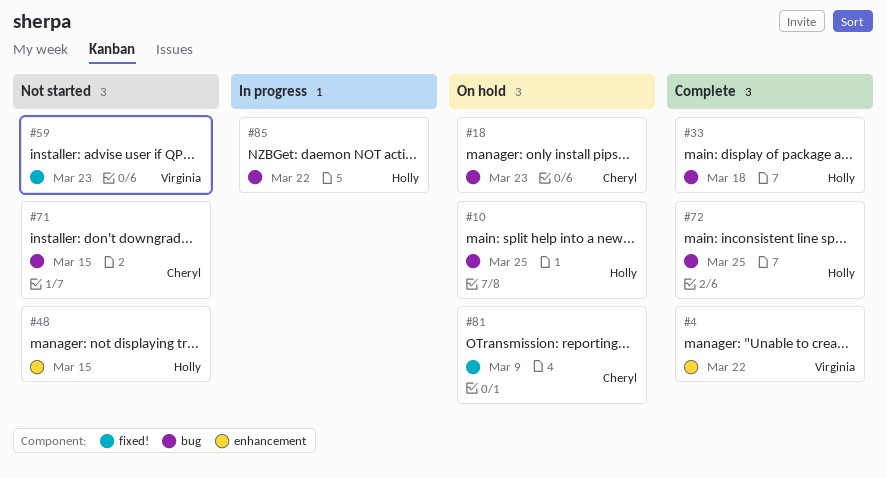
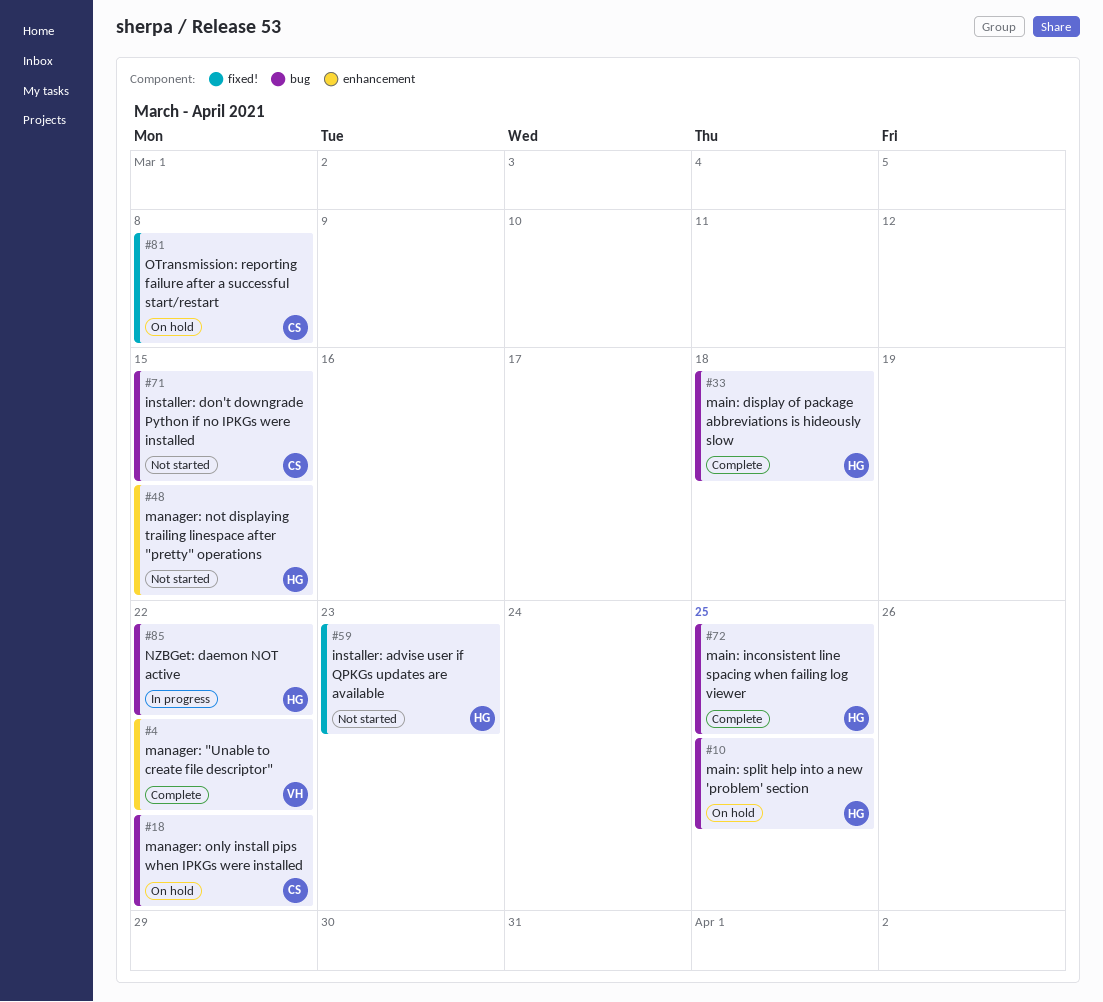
#18, due: Mar 23 -> Mar 22
#59, owner: Virginia -> Holly
#81, due: Mar 9 -> Mar 8

